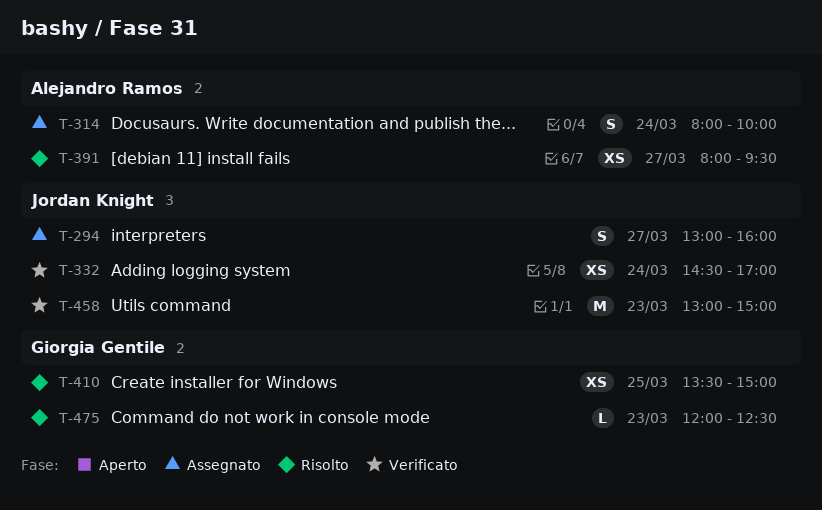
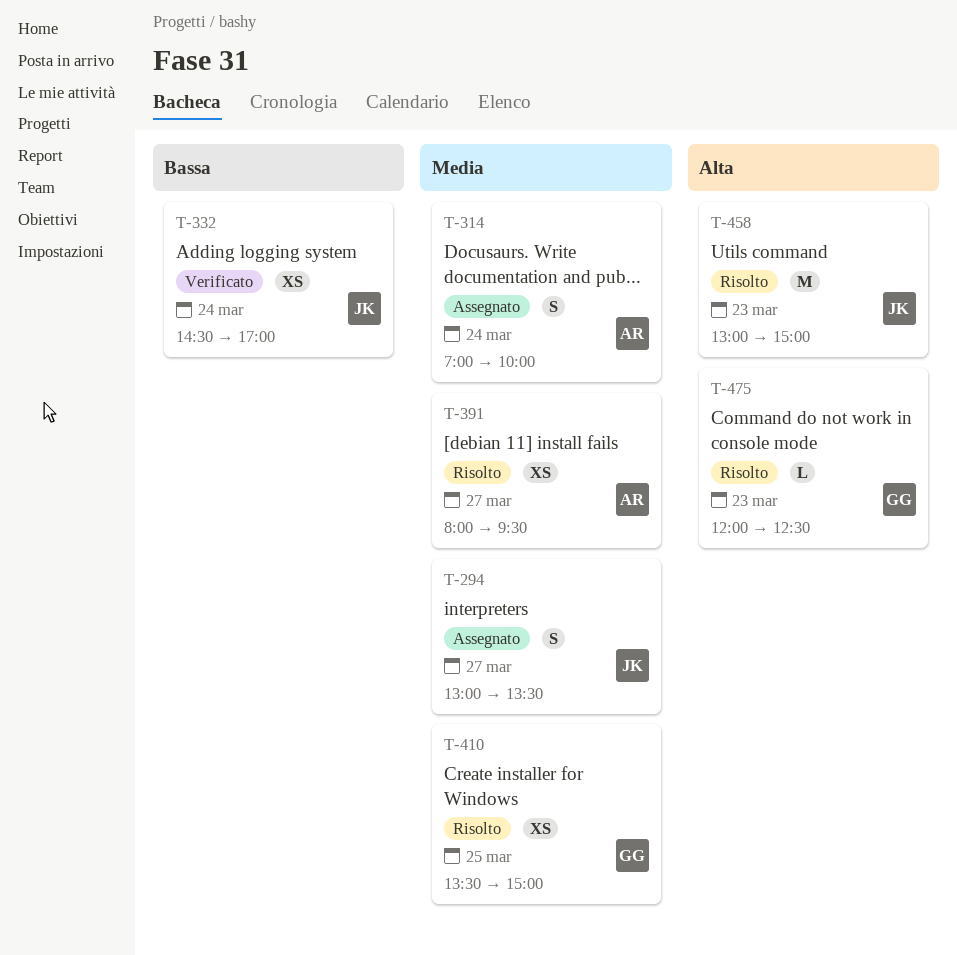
T-294, ends: 16:00 -> 13:30
T-314, begins: 08:00 -> 07:00
T-458, status: Verificato -> Risolto

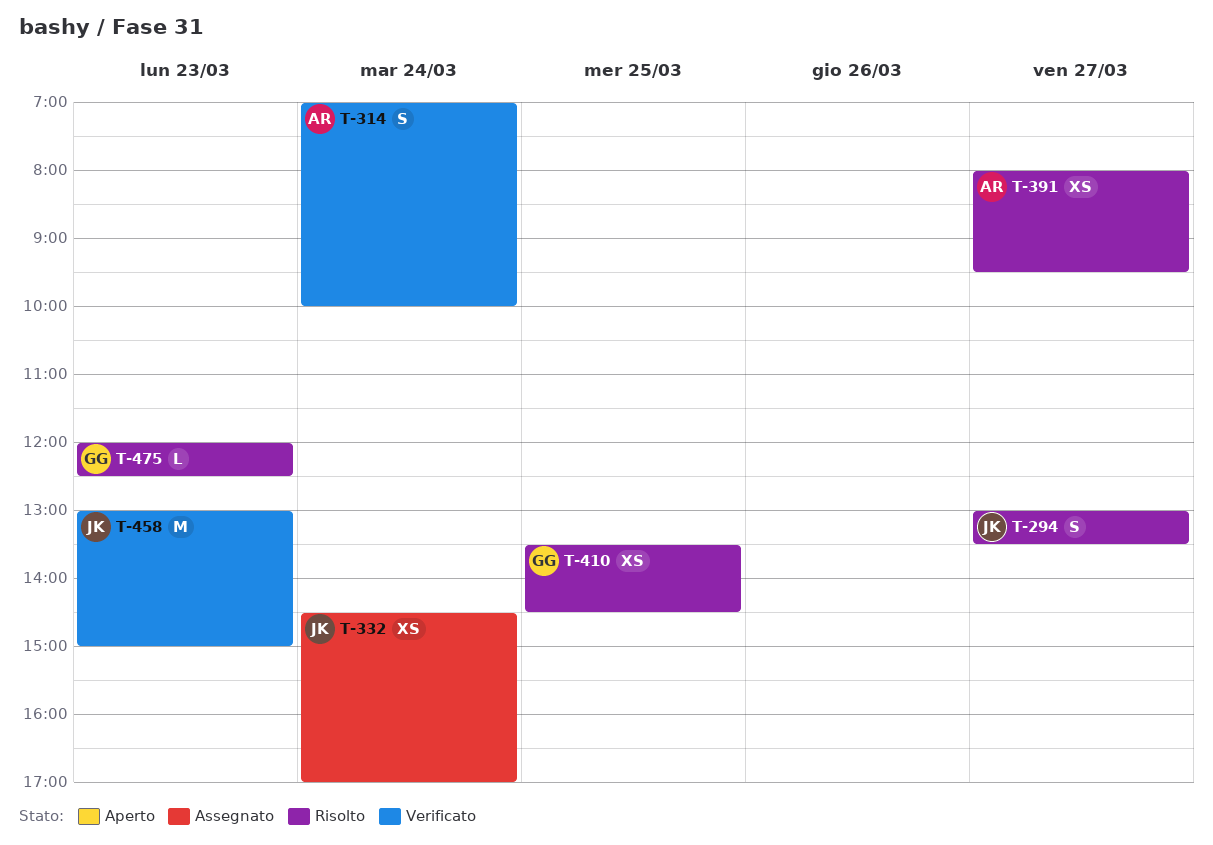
T-294, status: Assegnato -> Risolto
T-314, status: Assegnato -> Verificato
T-332, status: Verificato -> Assegnato
T-410, ends: 15:00 -> 14:30
T-458, status: Risolto -> Verificato

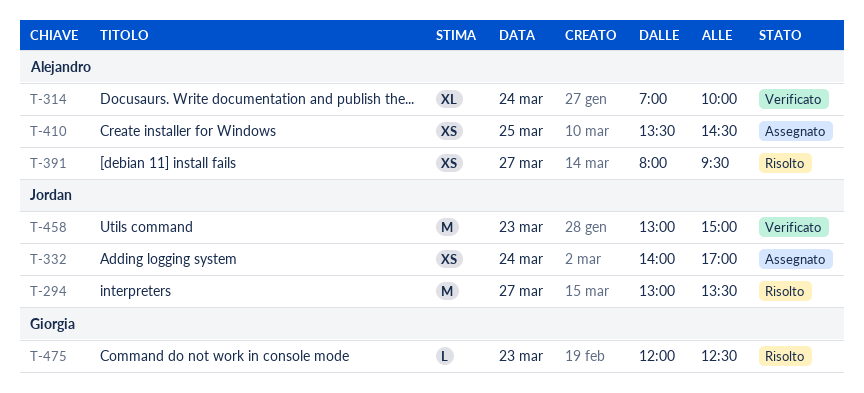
T-294, estimate: S -> M
T-314, estimate: S -> XL
T-332, begins: 14:30 -> 14:00
T-410, status: Risolto -> Assegnato
T-410, owner: Giorgia -> Alejandro

